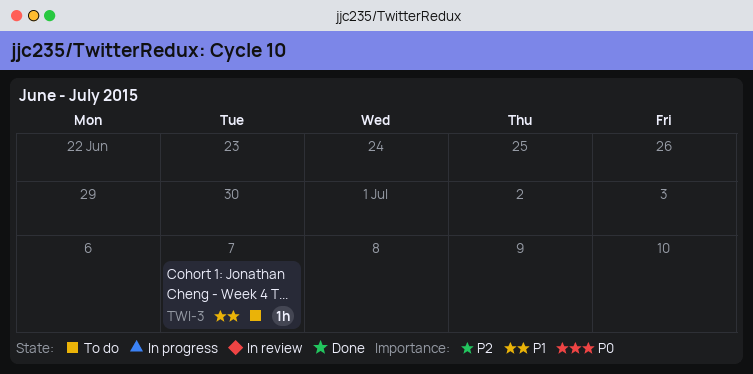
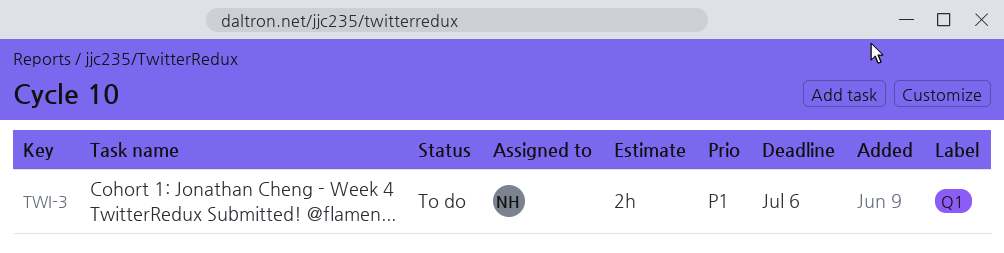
TWI-3, estimate: 1h -> 2h
TWI-3, due: Jul 7 -> Jul 6

